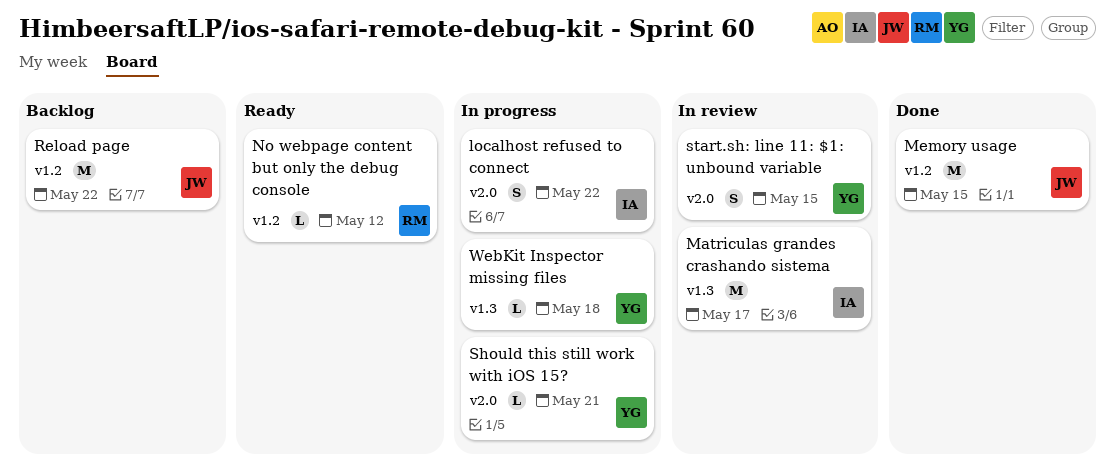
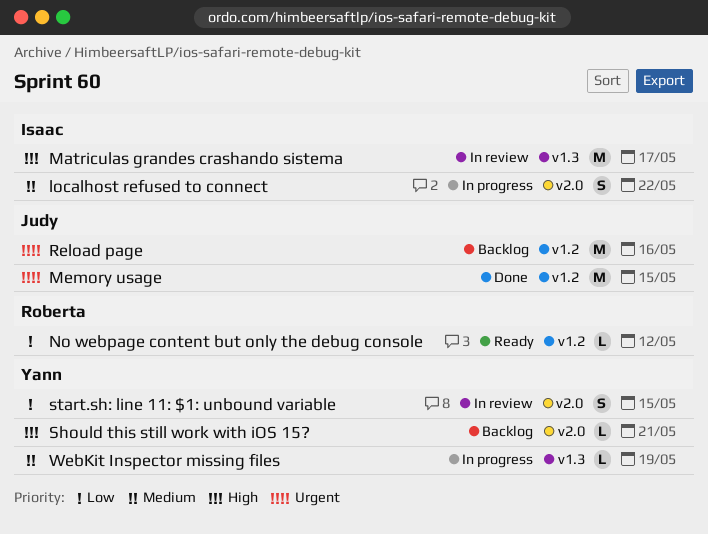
Reload page, due: May 22 -> May 16
Should this still work with iOS 15?, status: In progress -> Backlog
WebKit Inspector missing files, due: May 18 -> May 19

